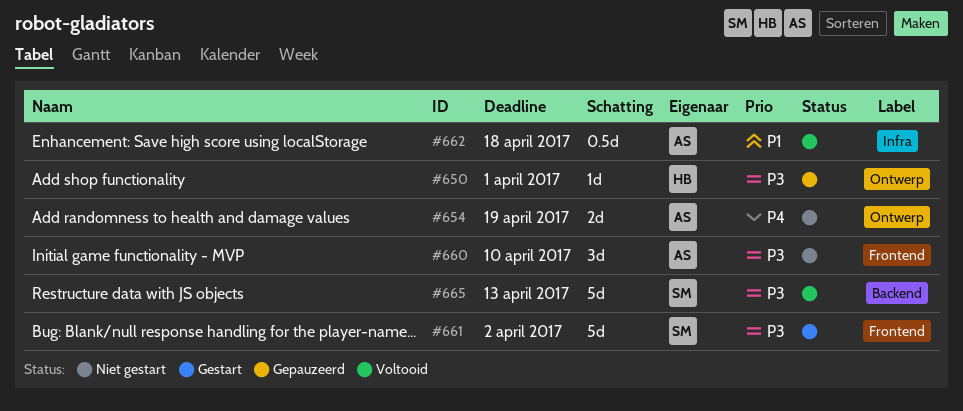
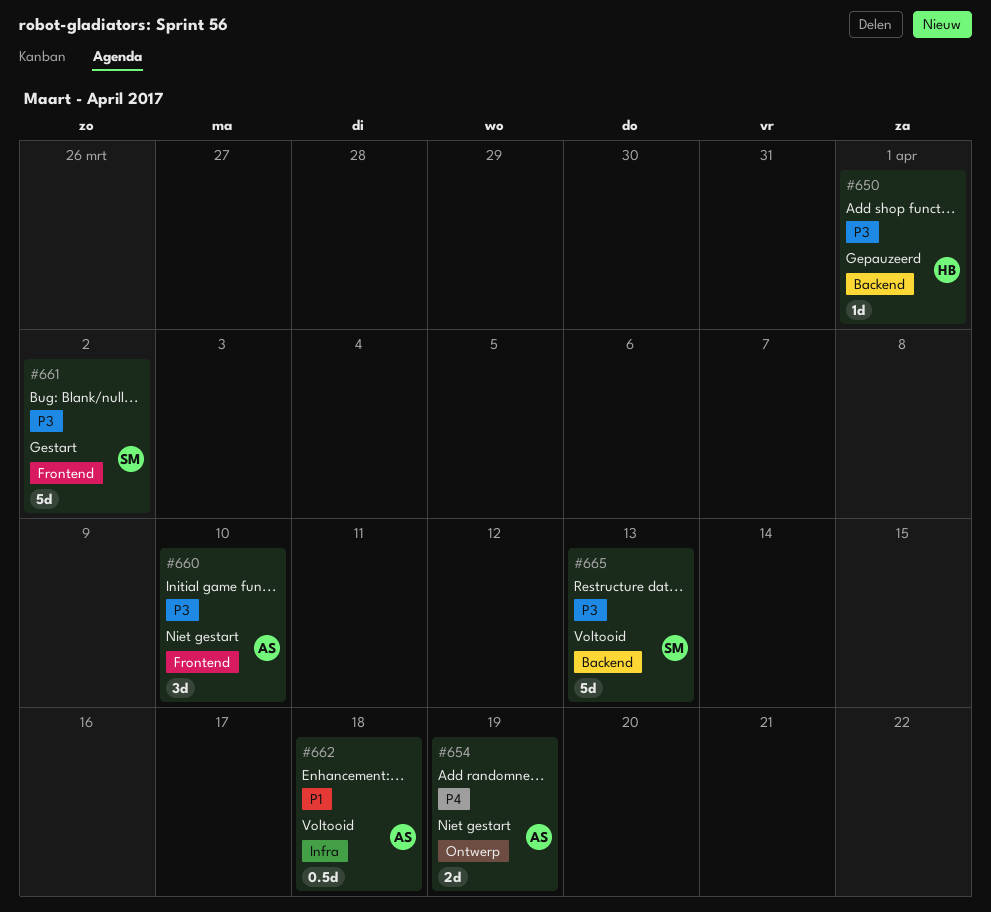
#650, label: Ontwerp -> Backend

